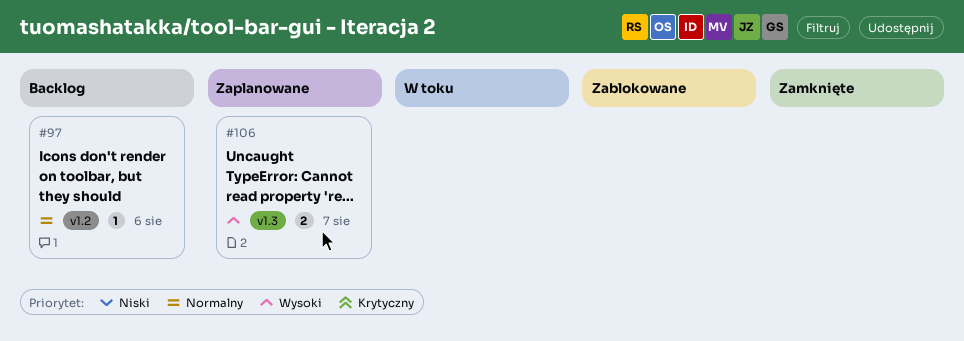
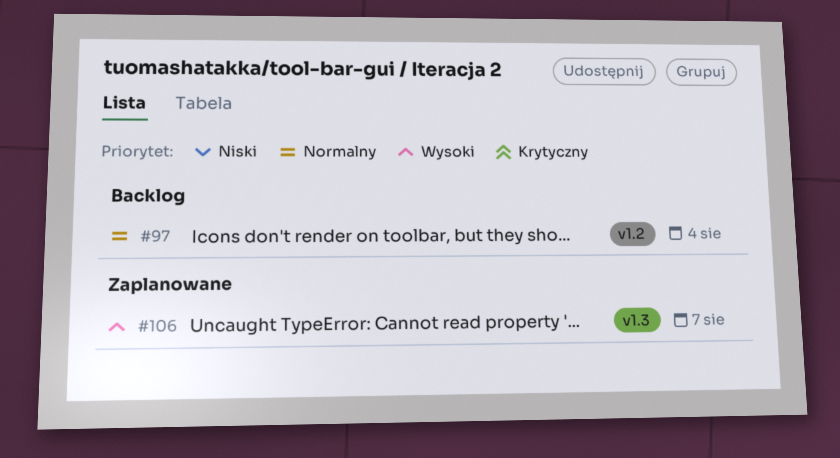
#97, due: Aug 6 -> Aug 4

